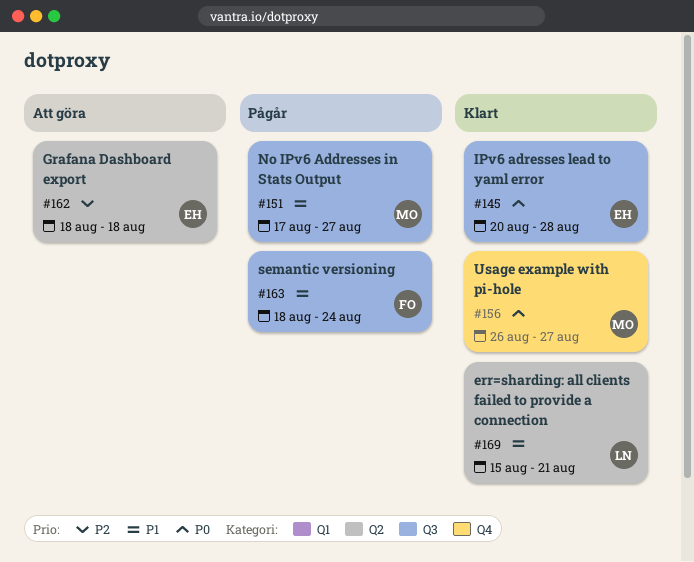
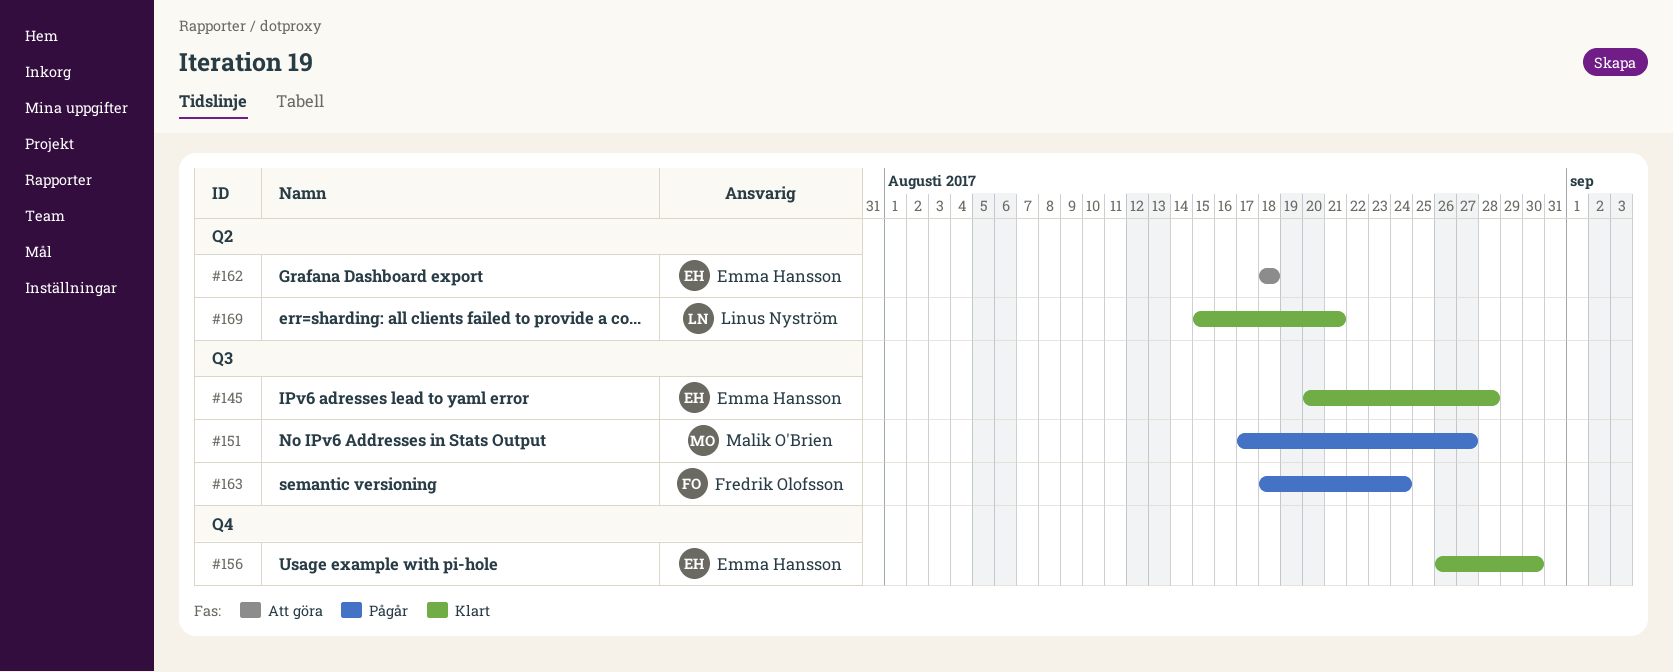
#156, owner: Malik O'Brien -> Emma Hansson
#156, due: Aug 27 -> Aug 30

